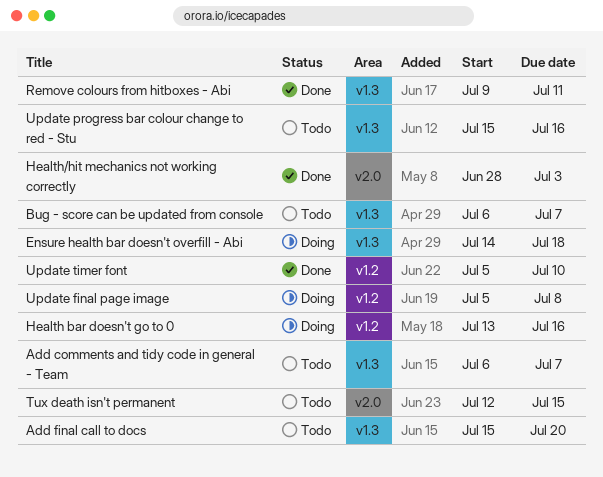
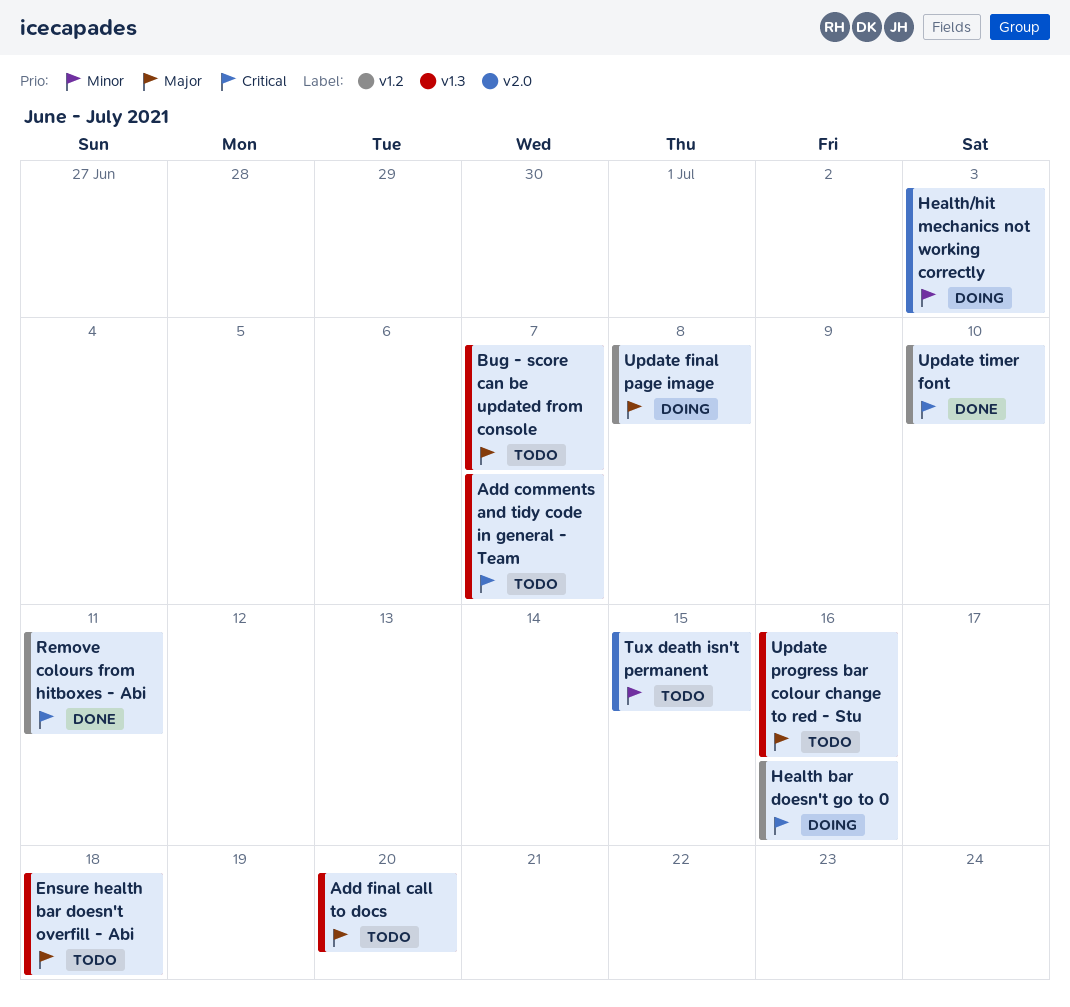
Ensure health bar doesn't overfill - Abi, status: Doing -> Todo
Health/hit mechanics not working correctly, status: Done -> Doing
Remove colours from hitboxes - Abi, label: v1.3 -> v1.2

